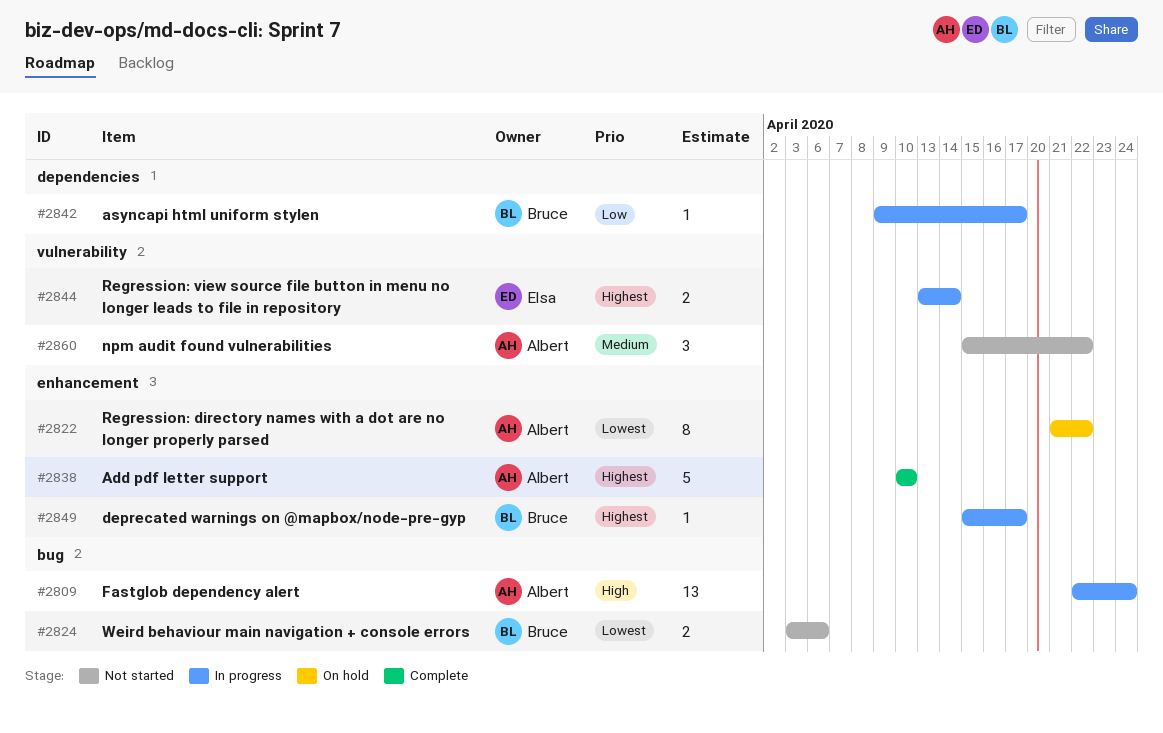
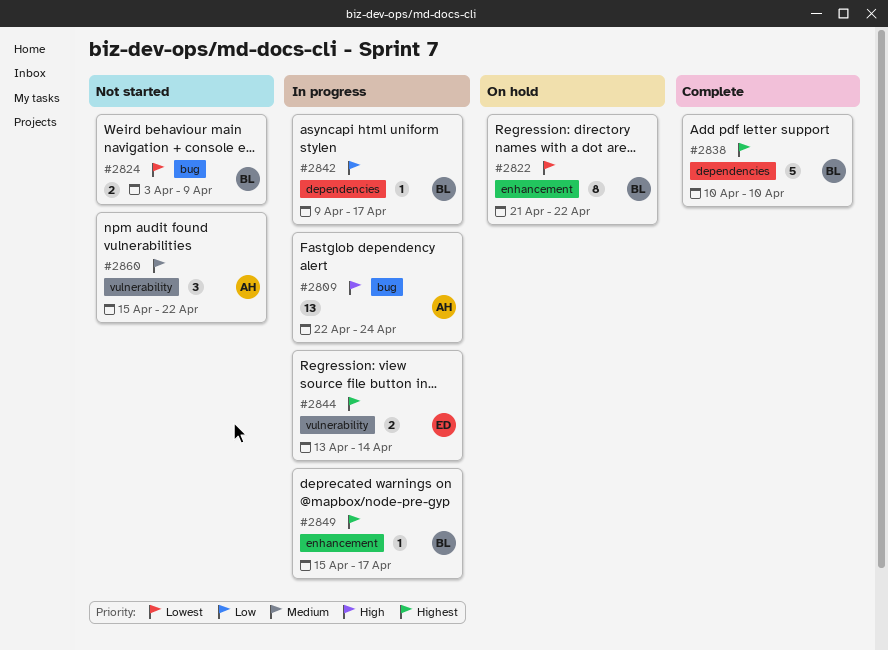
#2822, owner: Albert -> Bruce
#2824, due: Apr 6 -> Apr 9
#2838, owner: Albert -> Bruce
#2838, label: enhancement -> dependencies

